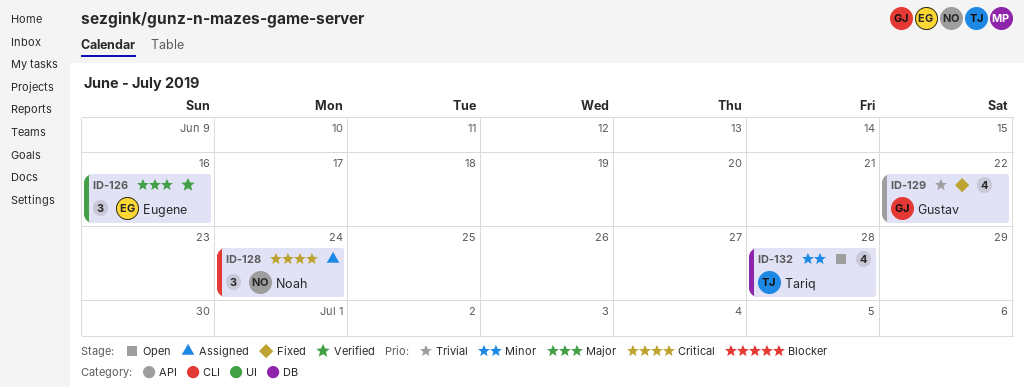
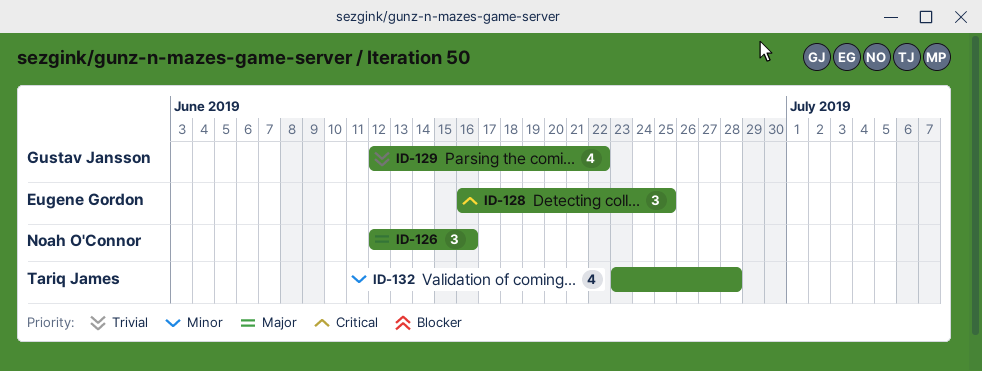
ID-126, owner: Eugene Gordon -> Noah O'Connor
ID-128, owner: Noah O'Connor -> Eugene Gordon
ID-128, due: Jun 24 -> Jun 25

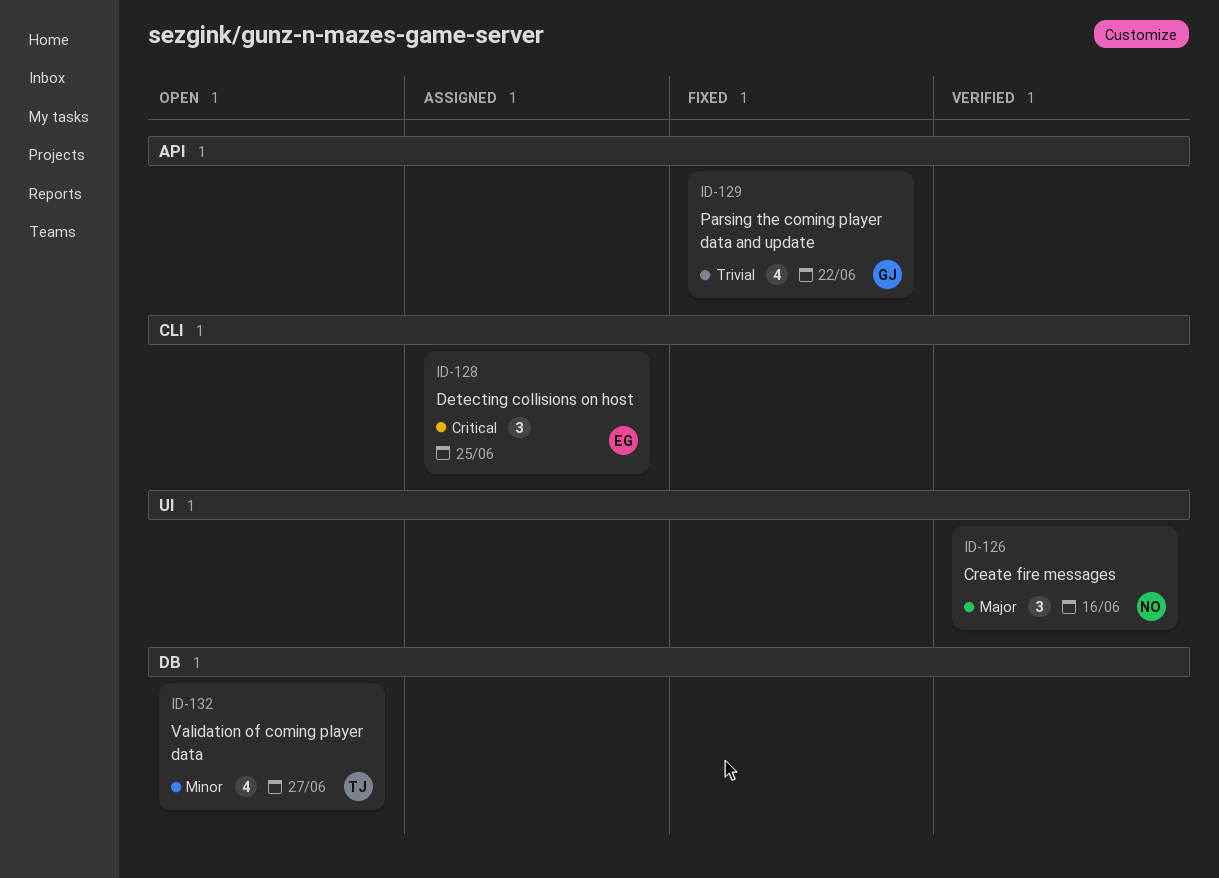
ID-132, due: Jun 28 -> Jun 27

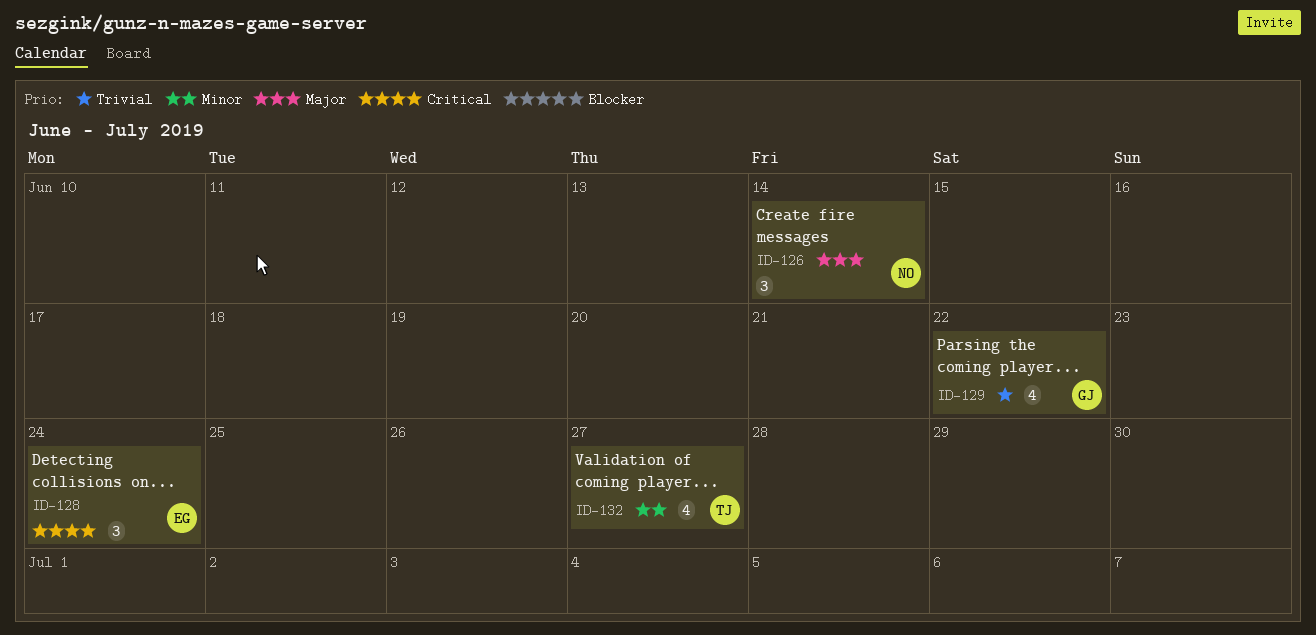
ID-126, due: Jun 16 -> Jun 14
ID-128, due: Jun 25 -> Jun 24

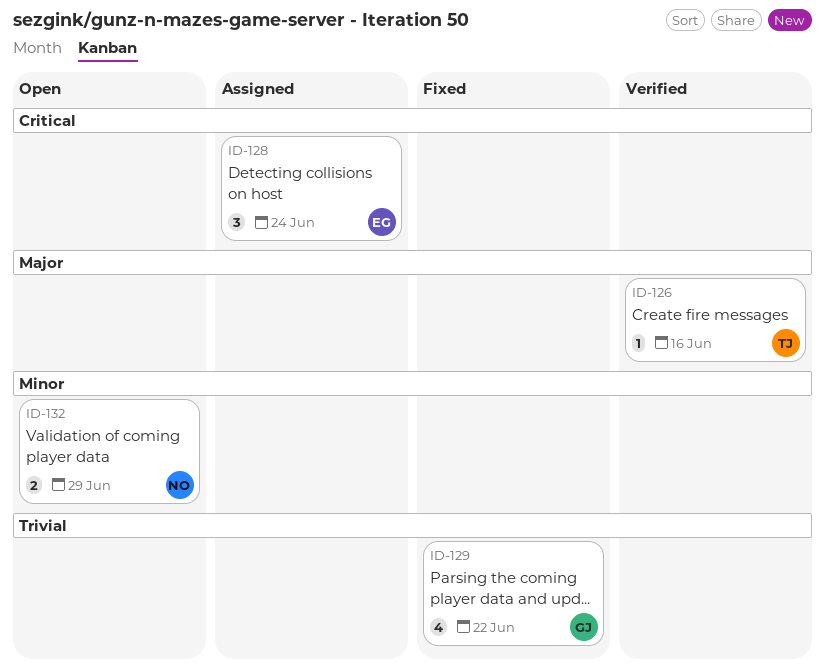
ID-126, owner: NO -> TJ
ID-126, estimate: 3 -> 1
ID-126, due: Jun 14 -> Jun 16
ID-132, owner: TJ -> NO
ID-132, estimate: 4 -> 2
ID-132, due: Jun 27 -> Jun 29

